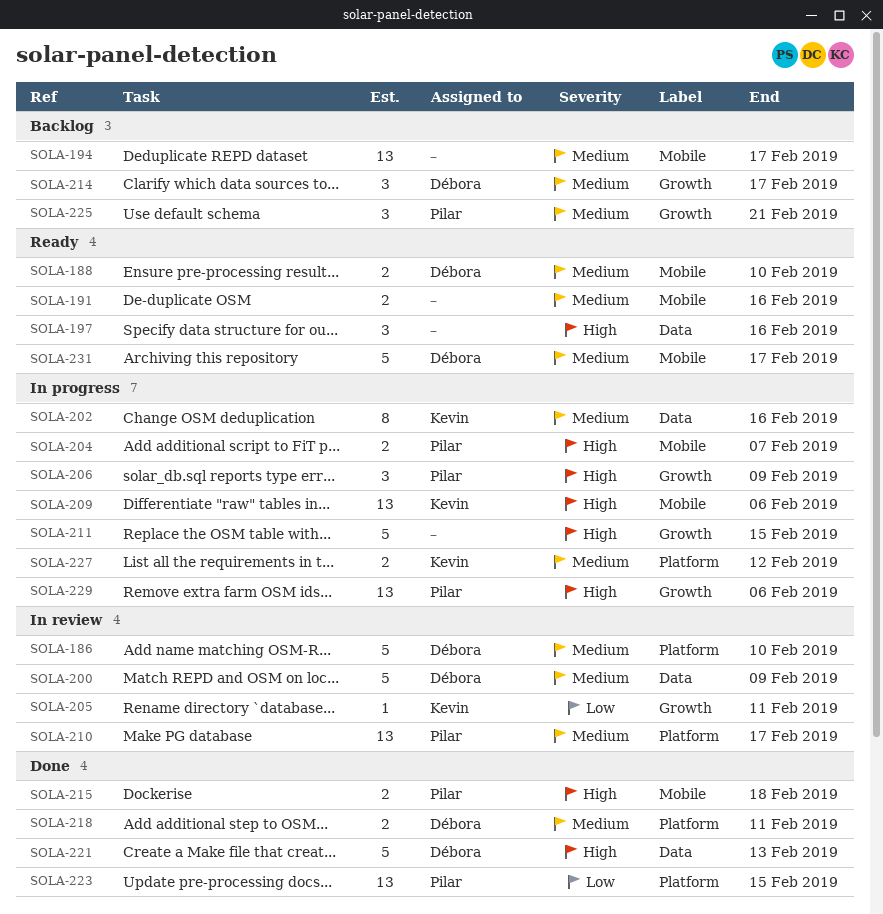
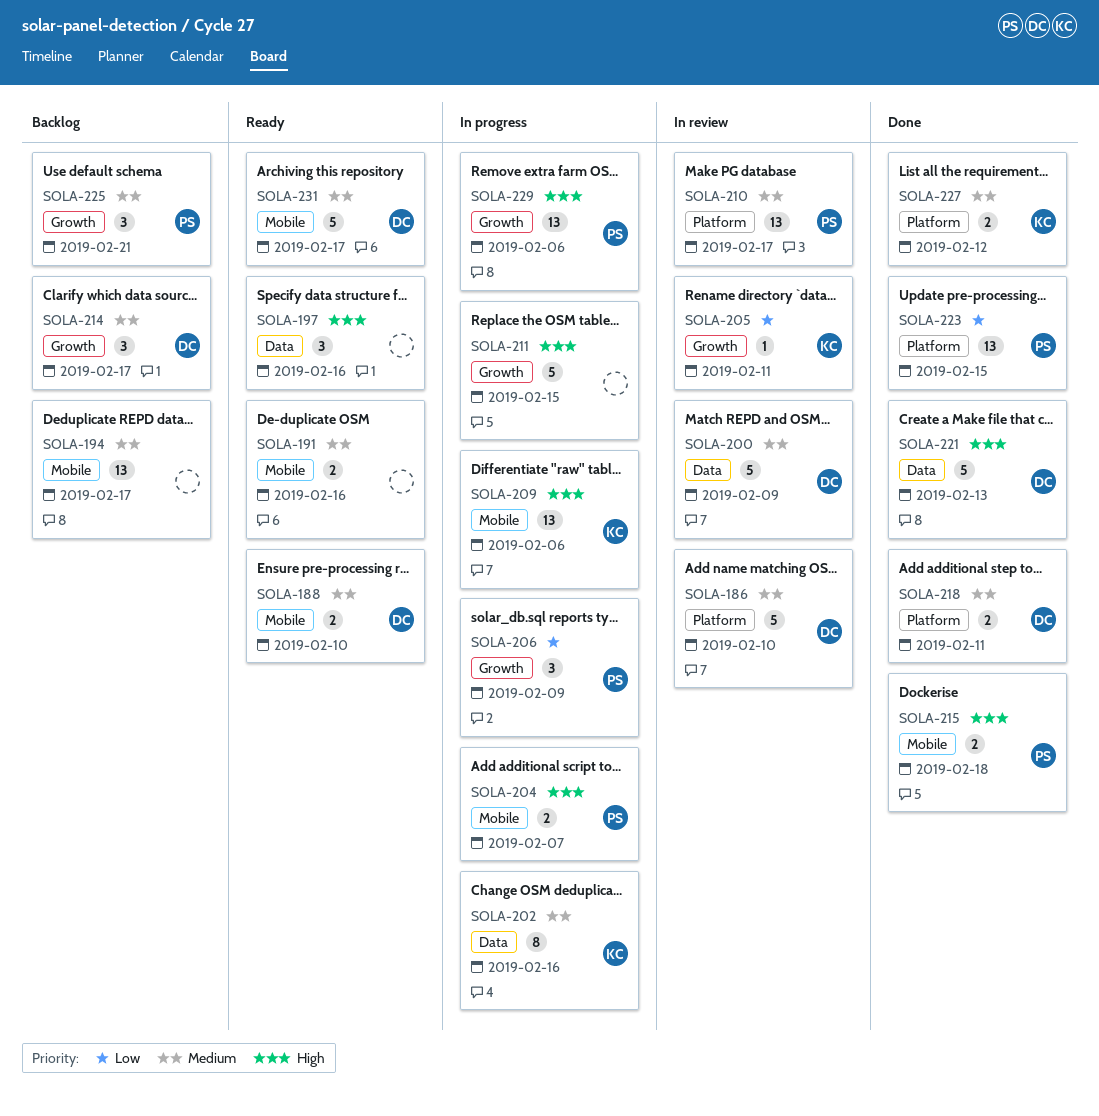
SOLA-206, priority: High -> Low
SOLA-227, status: In progress -> Done

